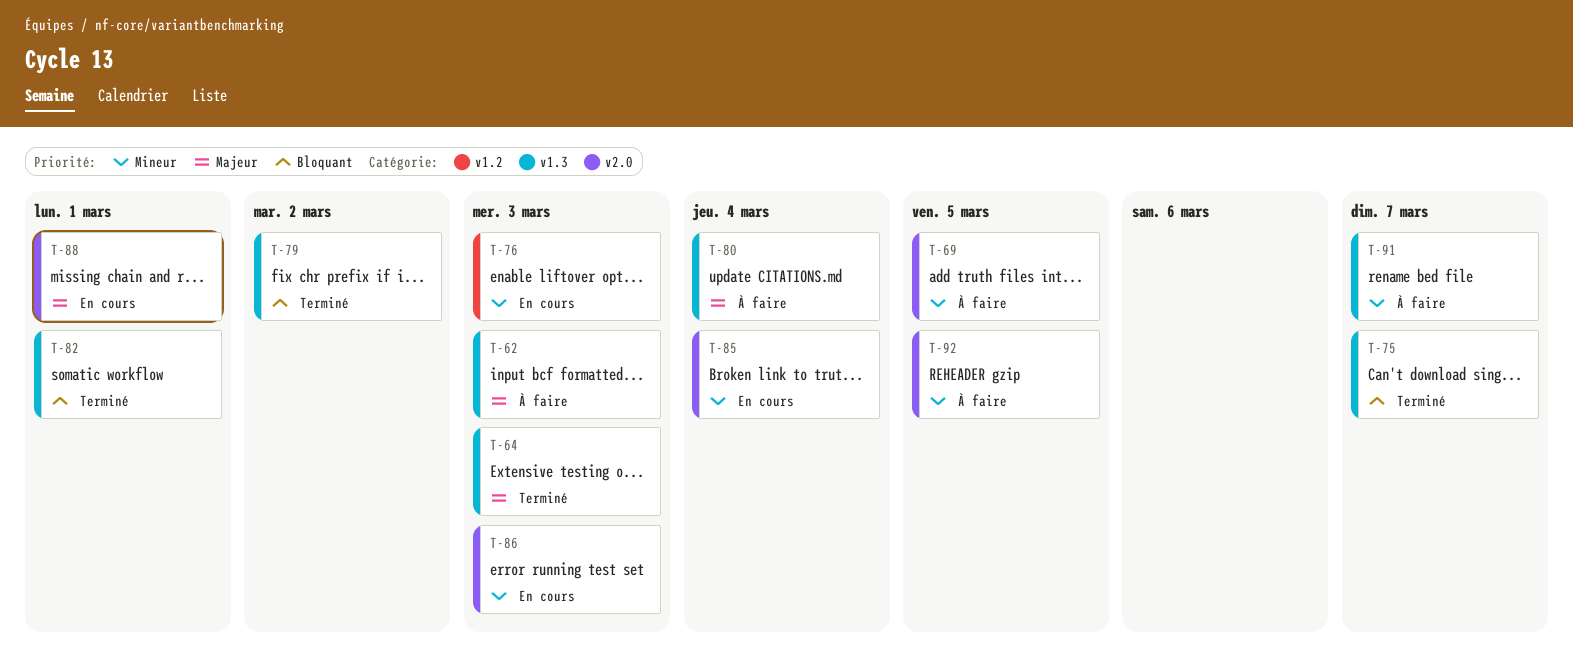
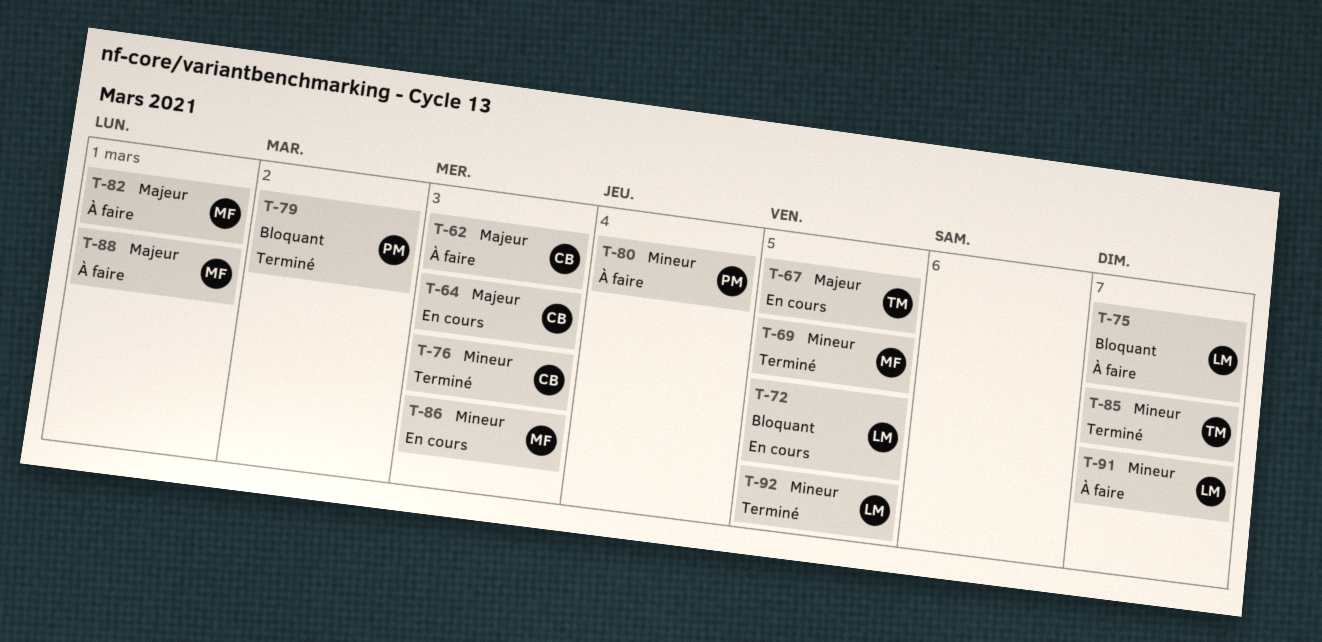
T-64, status: Terminé -> En cours
T-67: none -> present
T-69, status: À faire -> Terminé
T-72: none -> present
T-75, status: Terminé -> À faire
T-76, status: En cours -> Terminé
T-80, priority: Majeur -> Mineur
T-82, status: Terminé -> À faire
T-82, priority: Bloquant -> Majeur
T-85, status: En cours -> Terminé
T-85, due: Mar 4 -> Mar 7
T-88, status: En cours -> À faire
T-92, status: À faire -> Terminé

